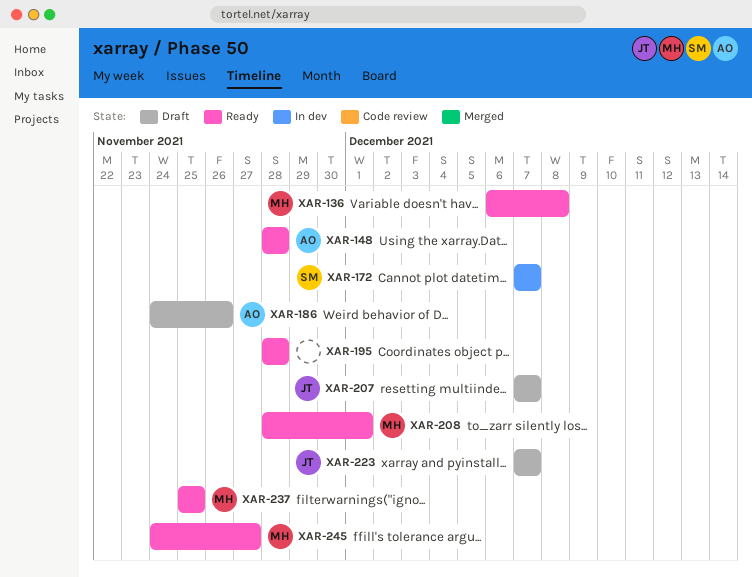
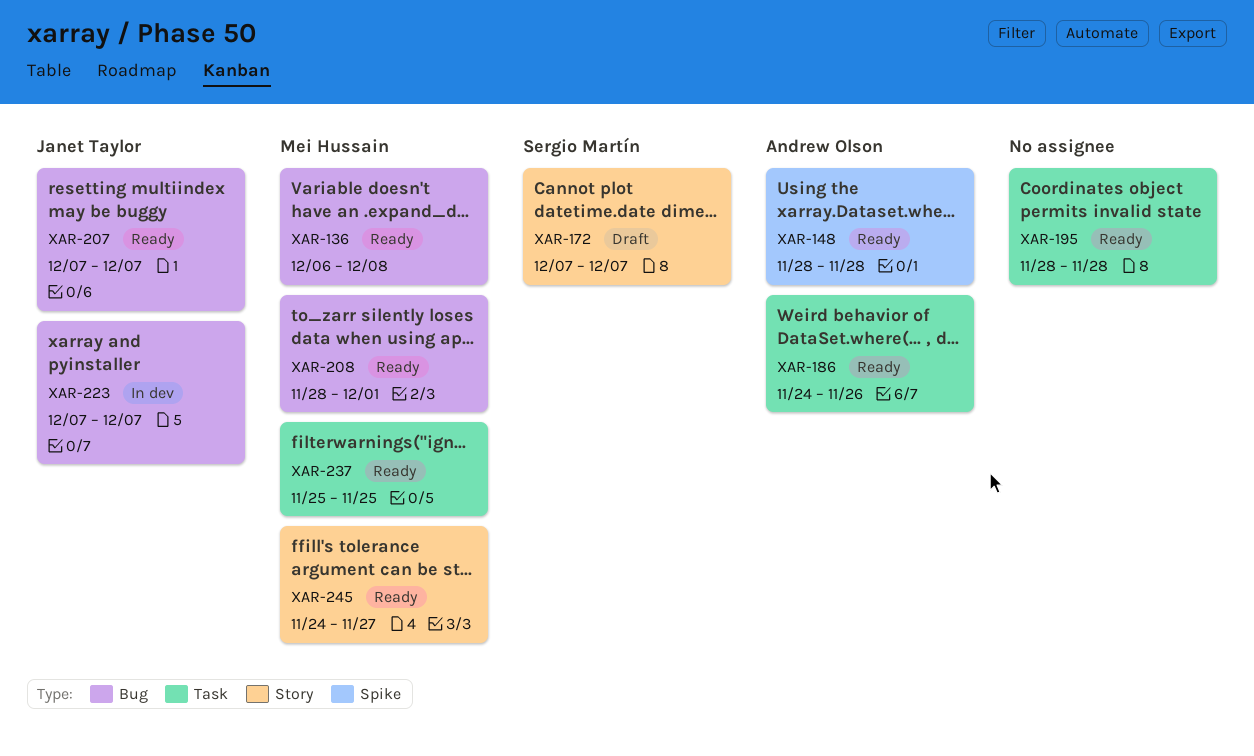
XAR-172, status: In dev -> Draft
XAR-186, status: Draft -> Ready
XAR-207, status: Draft -> Ready
XAR-223, status: Draft -> In dev

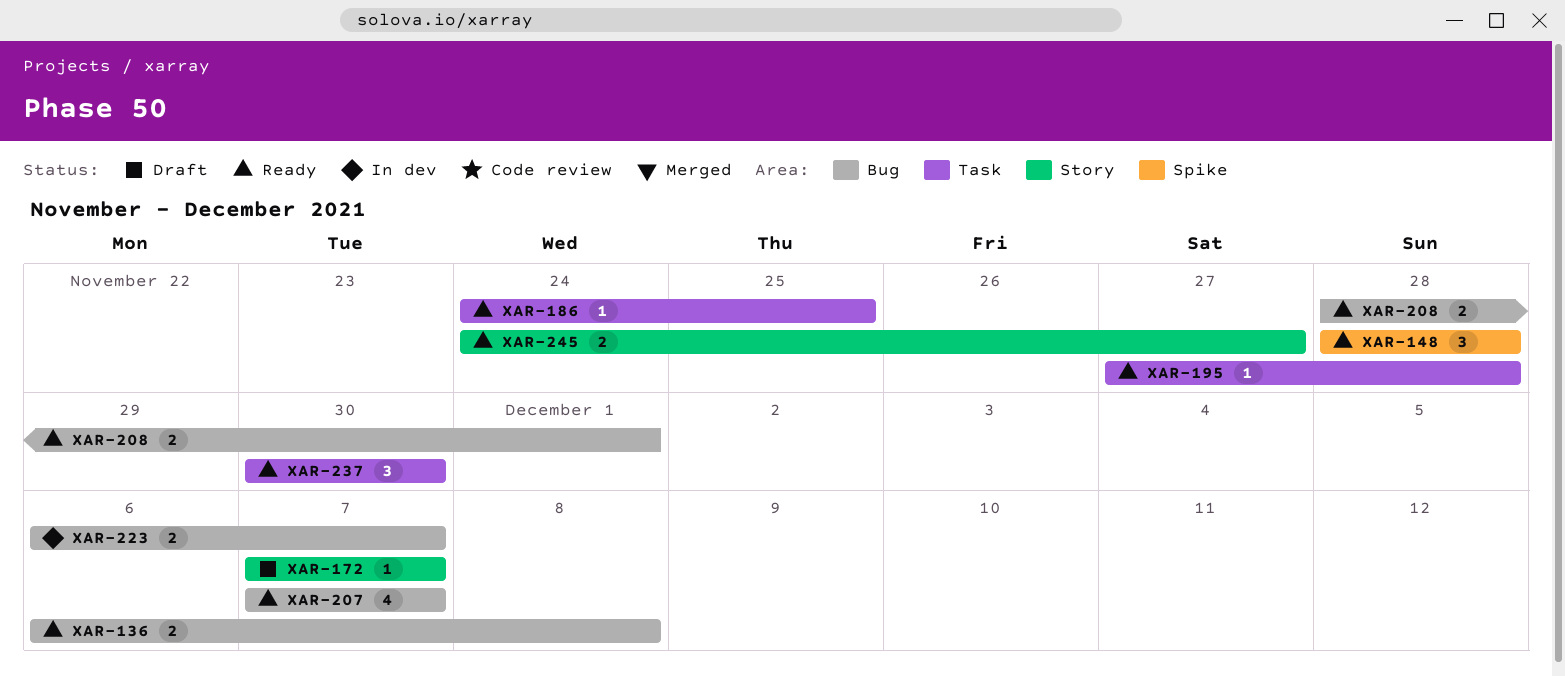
XAR-186, due: Nov 26 -> Nov 25
XAR-195, start: Nov 28 -> Nov 27
XAR-223, start: Dec 7 -> Dec 6
XAR-237, start: Nov 25 -> Nov 30
XAR-237, due: Nov 25 -> Nov 30

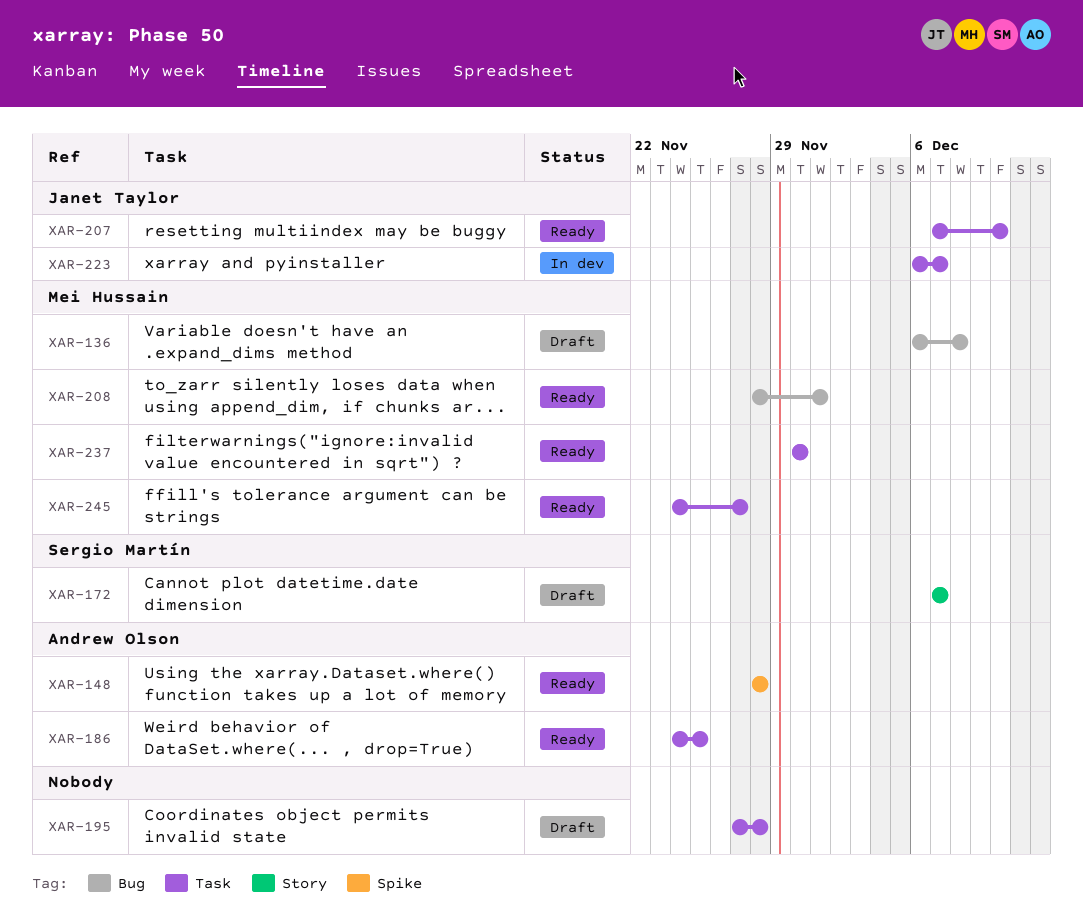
XAR-136, status: Ready -> Draft
XAR-195, status: Ready -> Draft
XAR-207, label: Bug -> Task
XAR-207, due: Dec 7 -> Dec 10
XAR-223, label: Bug -> Task
XAR-245, label: Story -> Task

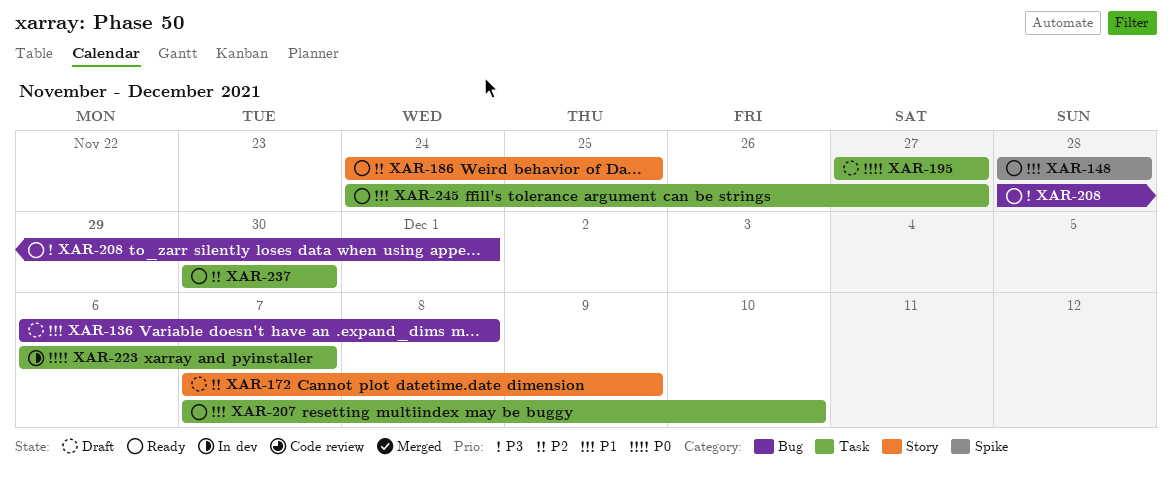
XAR-172, due: Dec 7 -> Dec 9
XAR-186, label: Task -> Story
XAR-195, due: Nov 28 -> Nov 27

